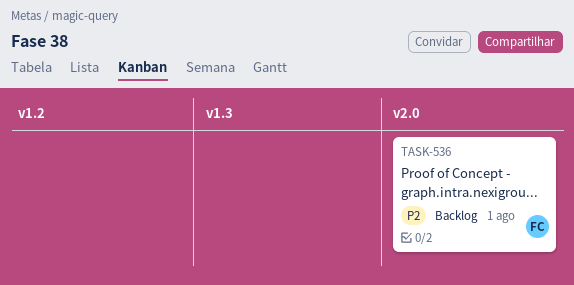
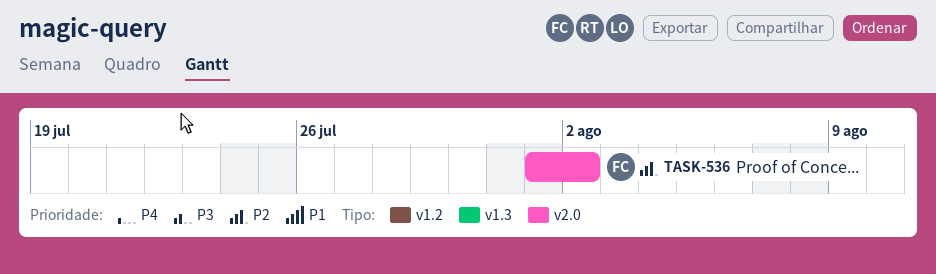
TASK-536, due: Aug 1 -> Aug 2

